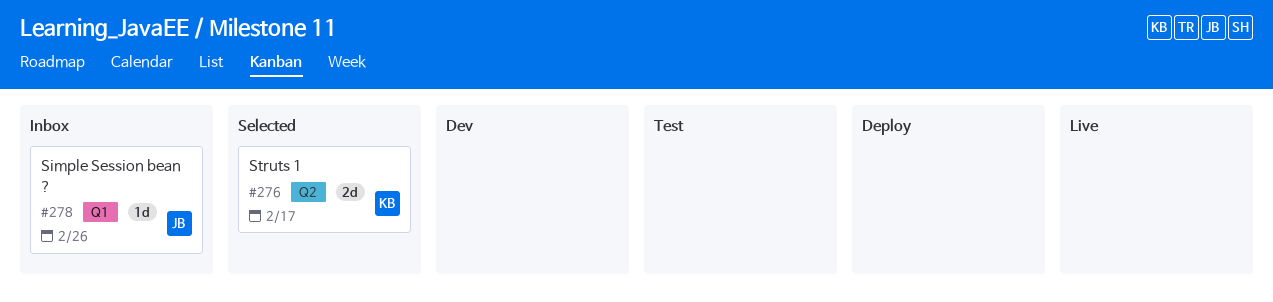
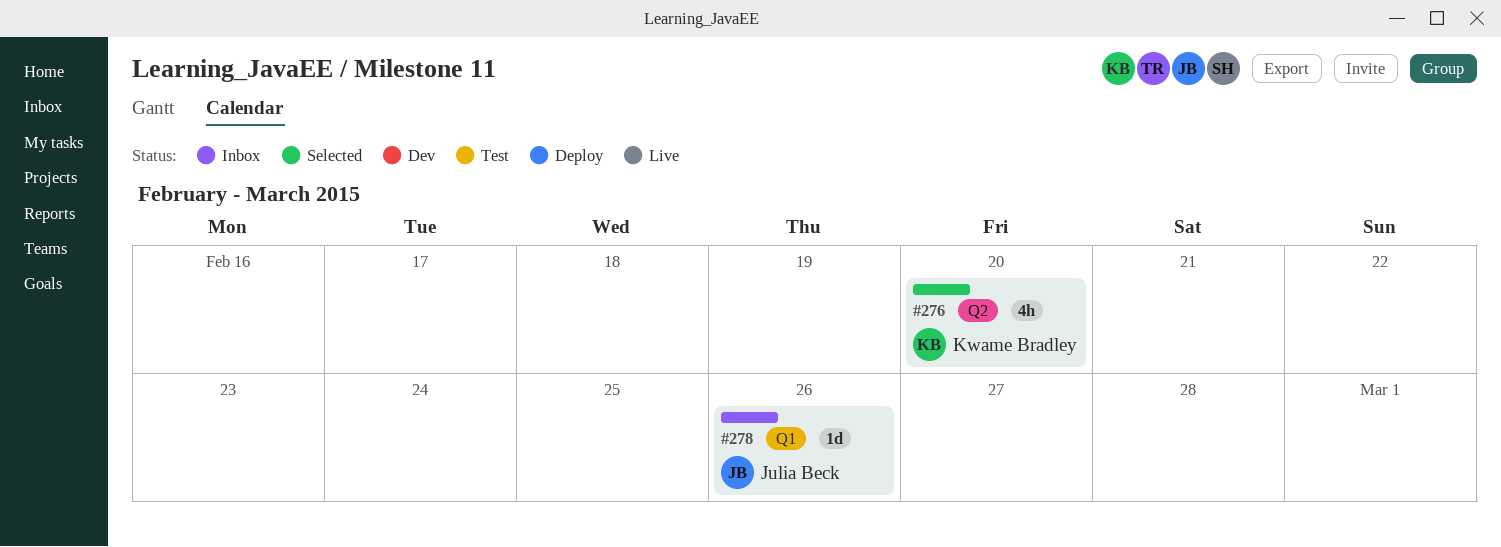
#276, estimate: 2d -> 4h
#276, due: Feb 17 -> Feb 20

